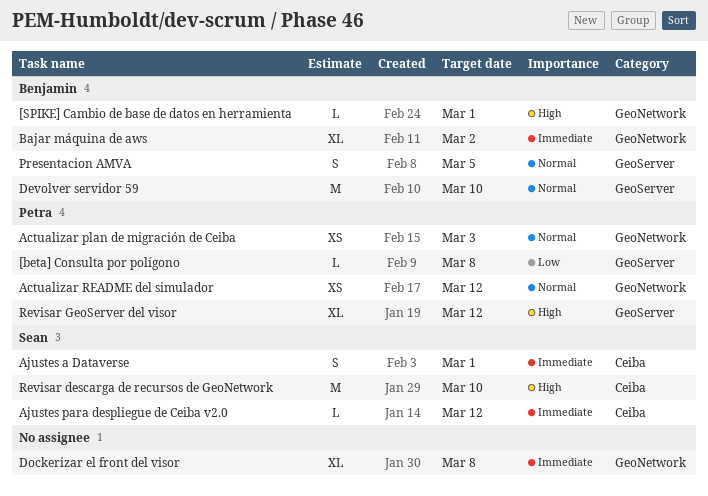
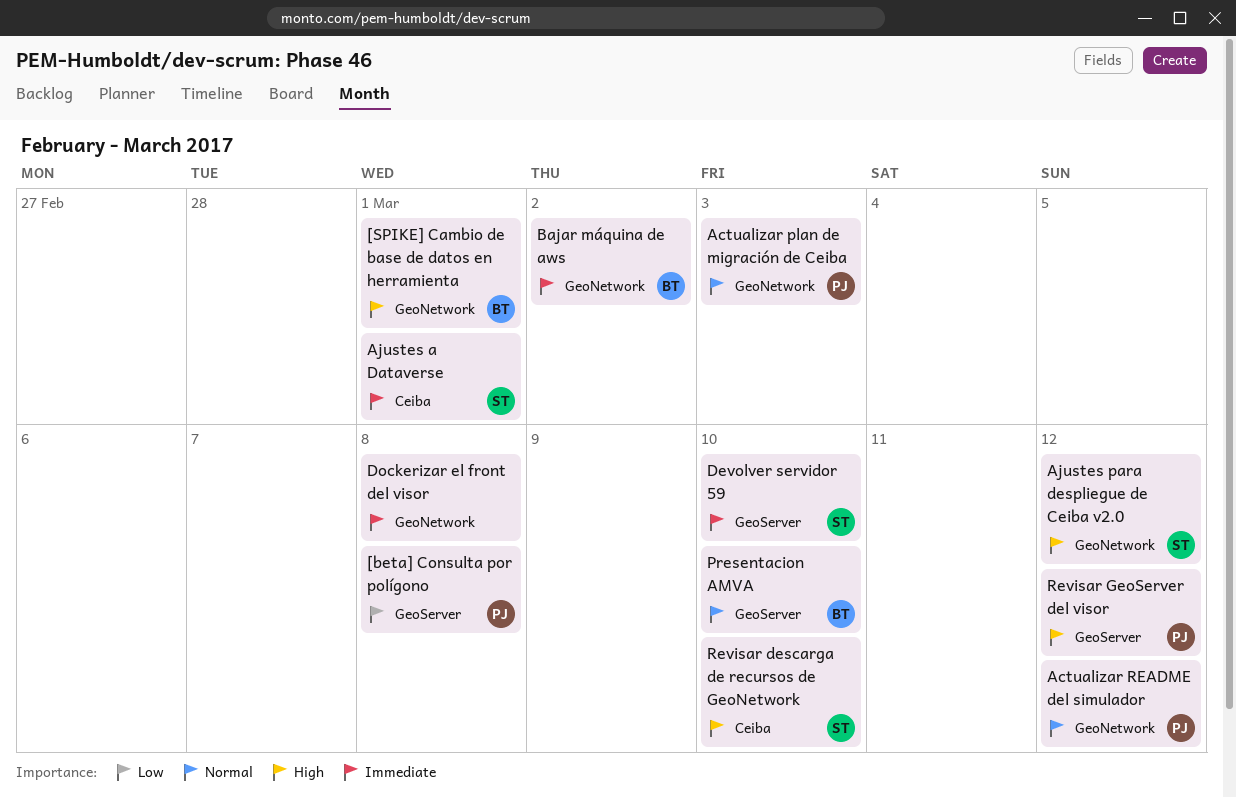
Ajustes para despliegue de Ceiba v2.0, priority: Immediate -> High
Ajustes para despliegue de Ceiba v2.0, label: Ceiba -> GeoNetwork
Devolver servidor 59, owner: Benjamin -> Sean
Devolver servidor 59, priority: Normal -> Immediate
Presentacion AMVA, due: Mar 5 -> Mar 10

